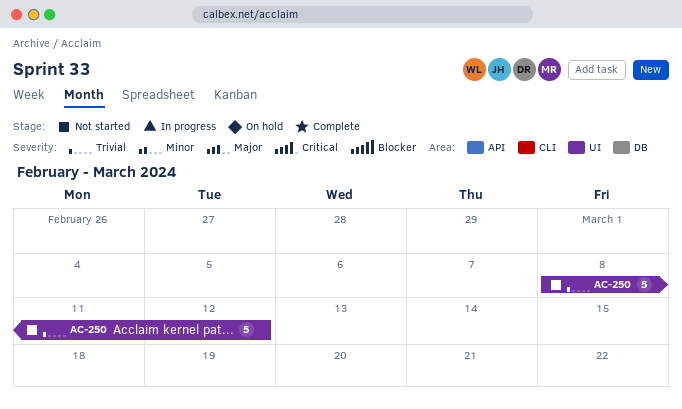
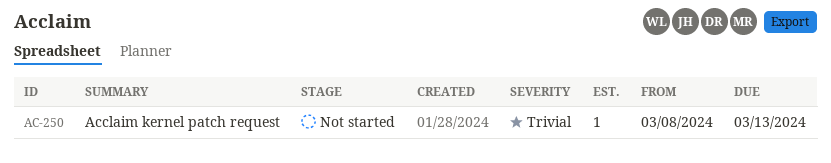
AC-250, estimate: 5 -> 1
AC-250, due: Mar 12 -> Mar 13

